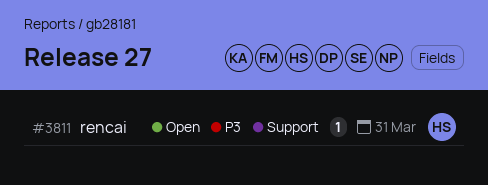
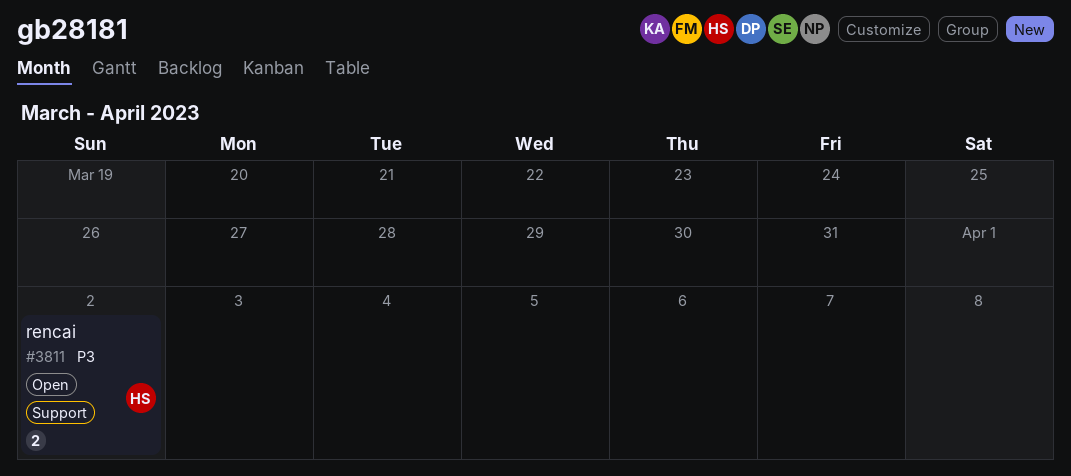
#3811, estimate: 1 -> 2
#3811, due: Mar 31 -> Apr 2

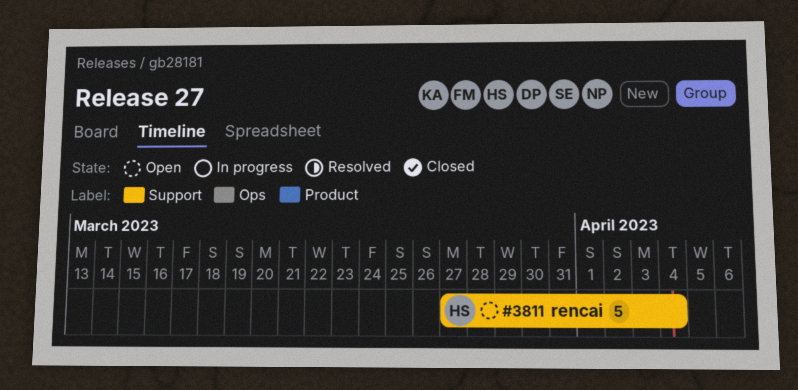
#3811, estimate: 2 -> 5
#3811, due: Apr 2 -> Apr 4

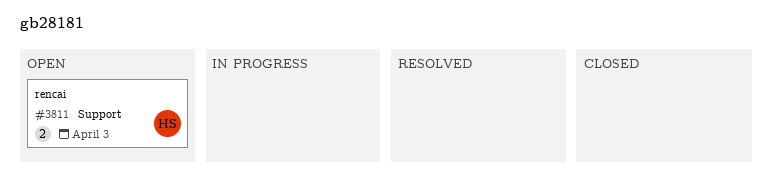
#3811, estimate: 5 -> 2
#3811, due: Apr 4 -> Apr 3

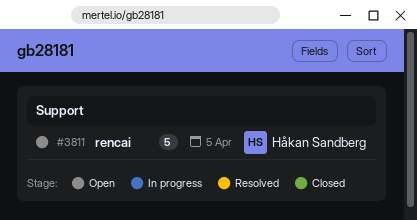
#3811, estimate: 2 -> 5
#3811, due: Apr 3 -> Apr 5

